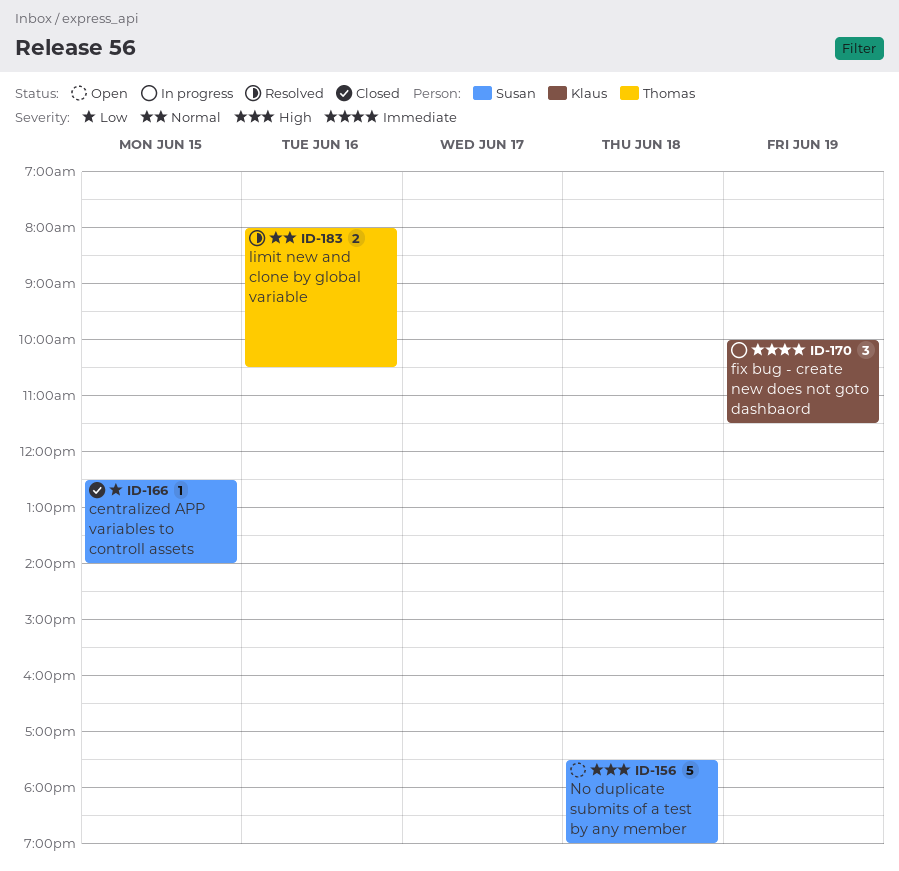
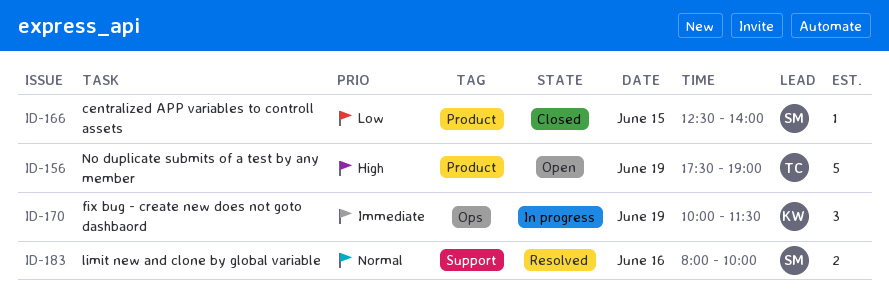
ID-156, owner: Susan -> Thomas
ID-156, day: Jun 18 -> Jun 19
ID-183, owner: Thomas -> Susan
ID-183, ends: 10:30 -> 10:00

